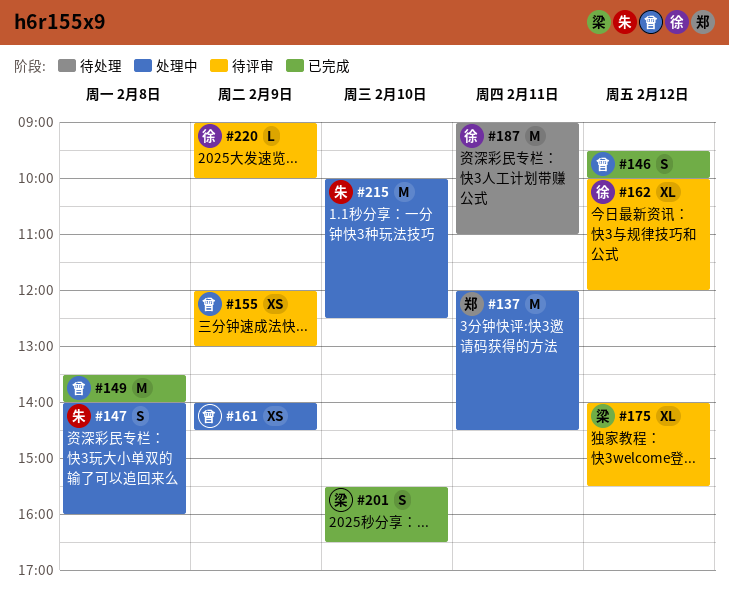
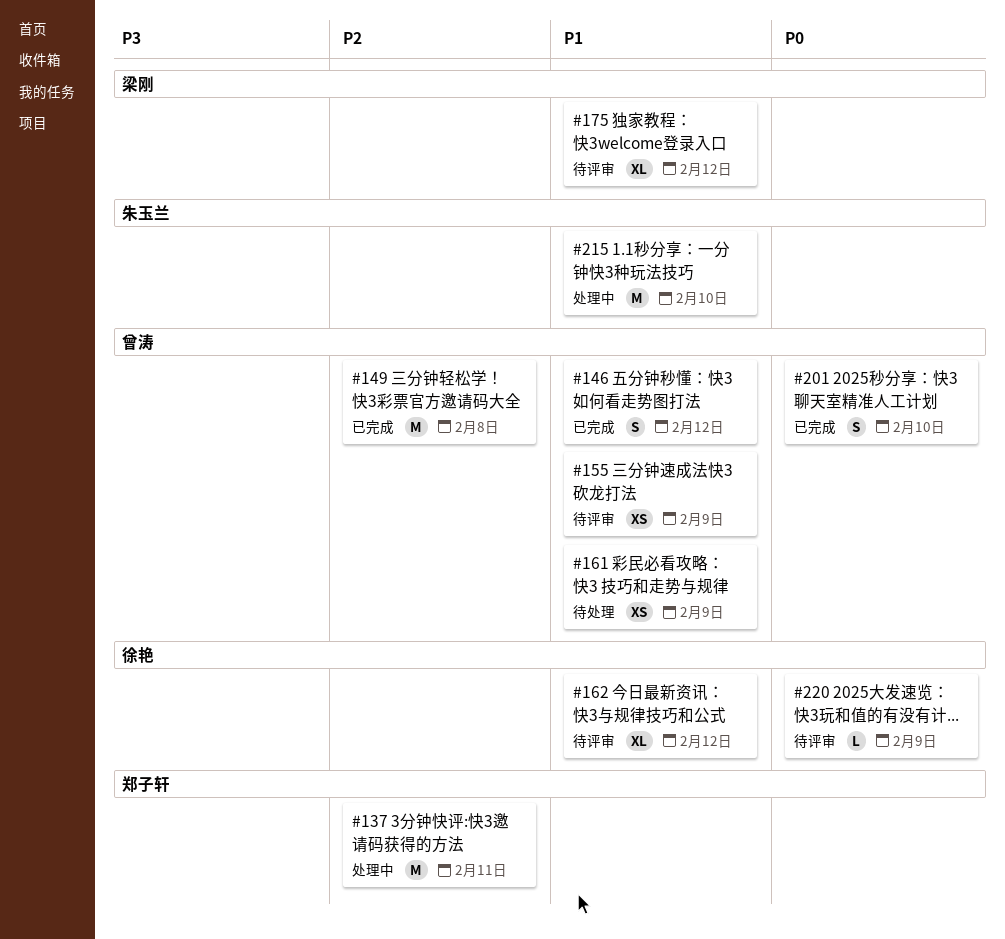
#147: present -> none
#161, status: 处理中 -> 待处理
#187: present -> none
#201, owner: 梁刚 -> 曾涛

